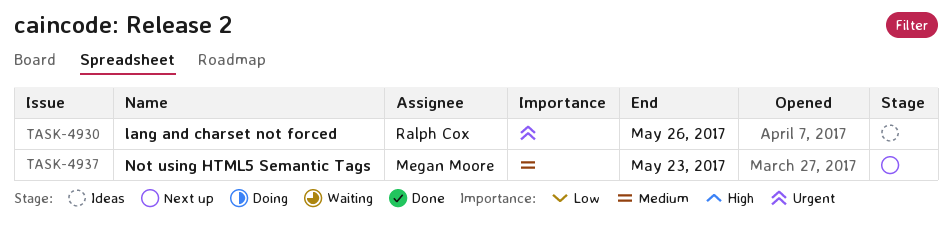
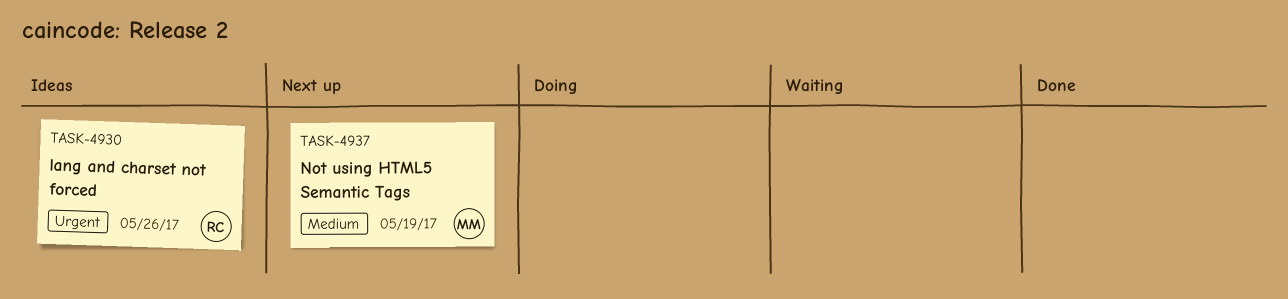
TASK-4937, due: May 23 -> May 19

